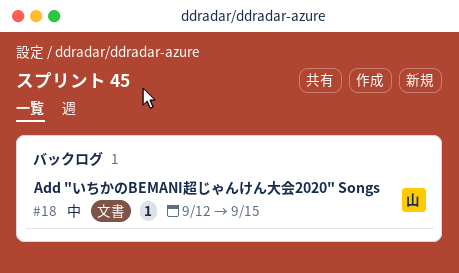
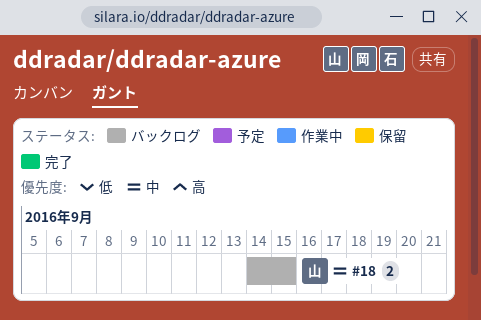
#18, estimate: 1 -> 2
#18, start: Sep 12 -> Sep 14

